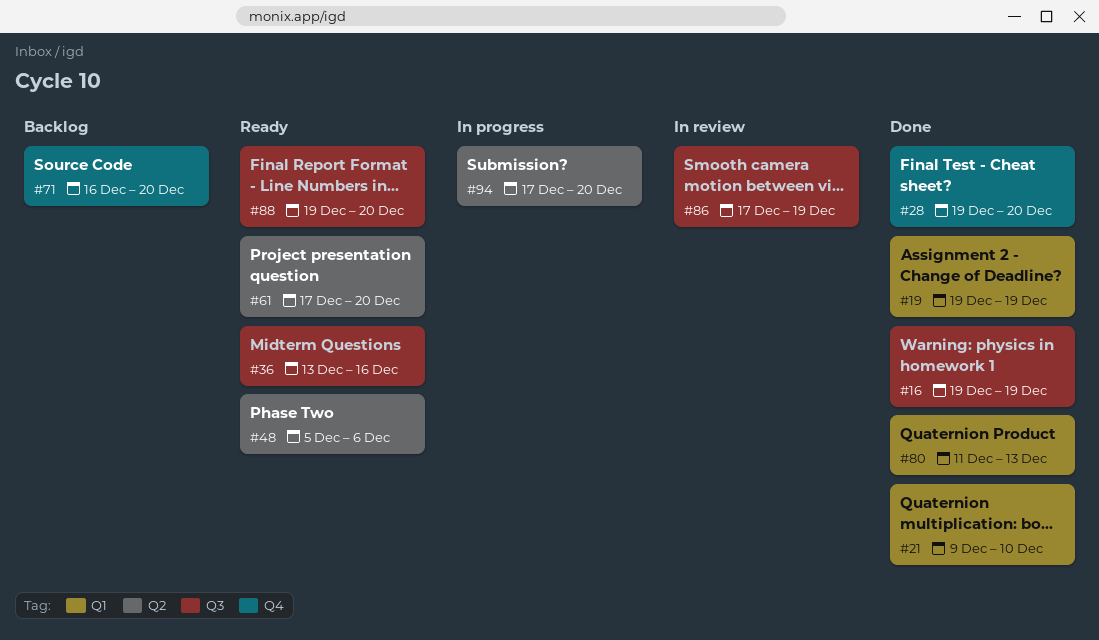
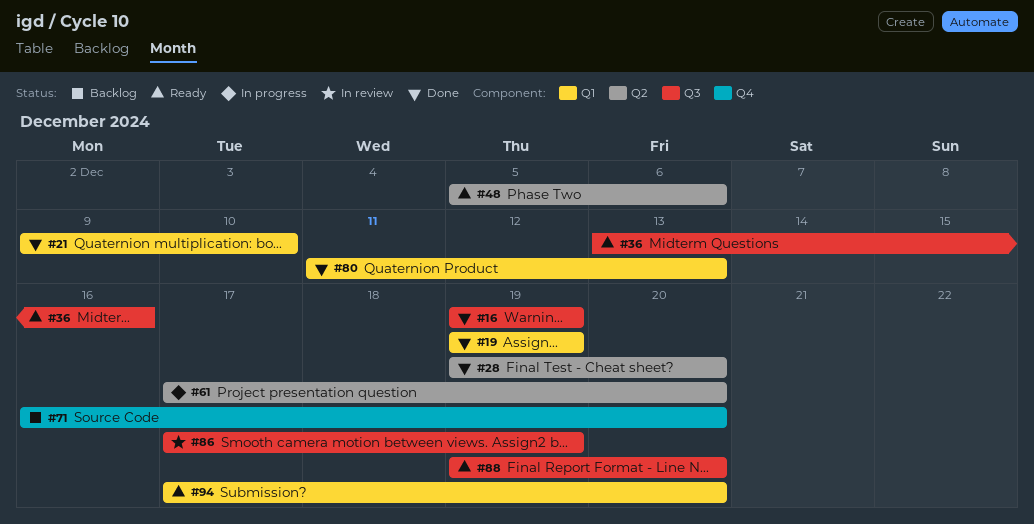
#28, label: Q4 -> Q2
#61, status: Ready -> In progress
#94, status: In progress -> Ready
#94, label: Q2 -> Q1

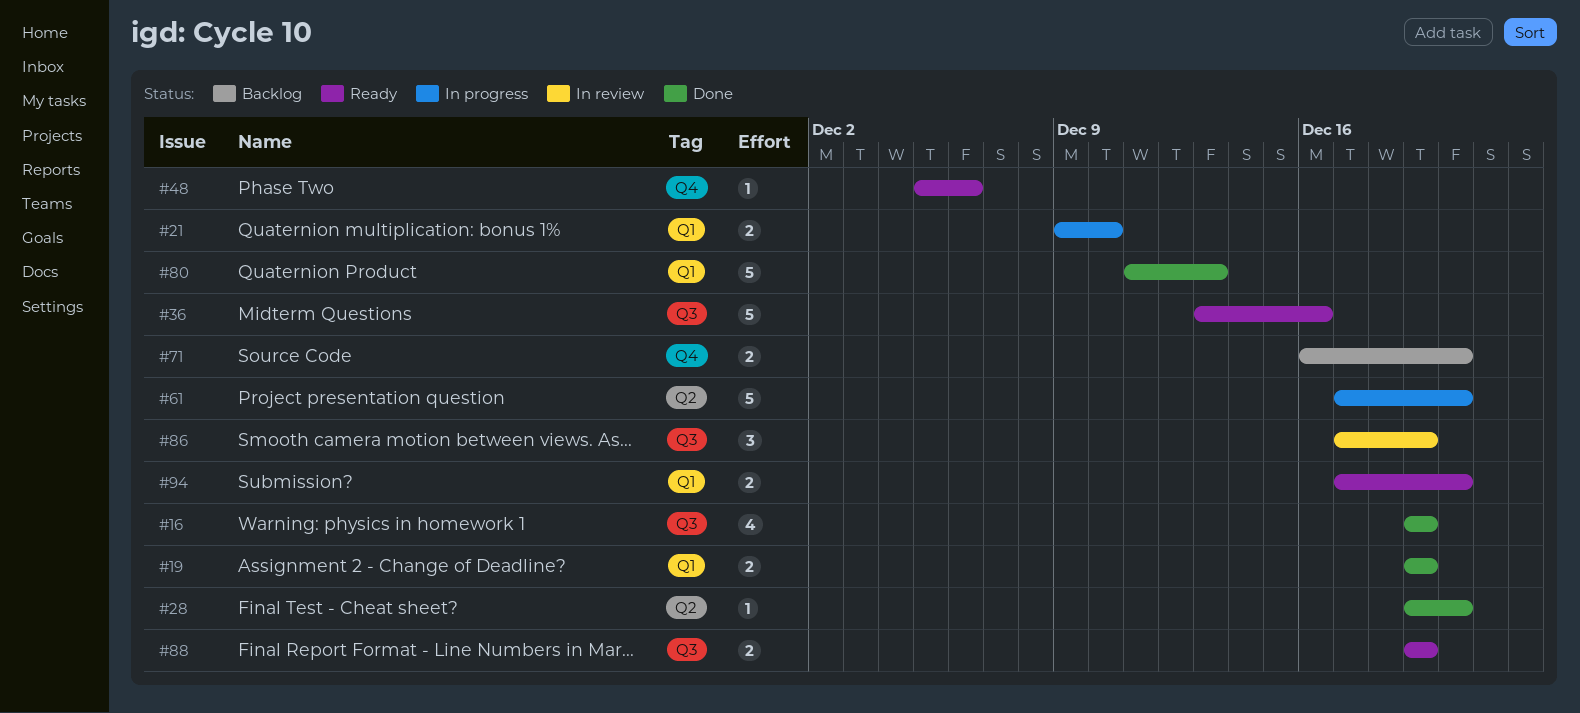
#21, status: Done -> In progress
#48, label: Q2 -> Q4
#88, due: Dec 20 -> Dec 19

